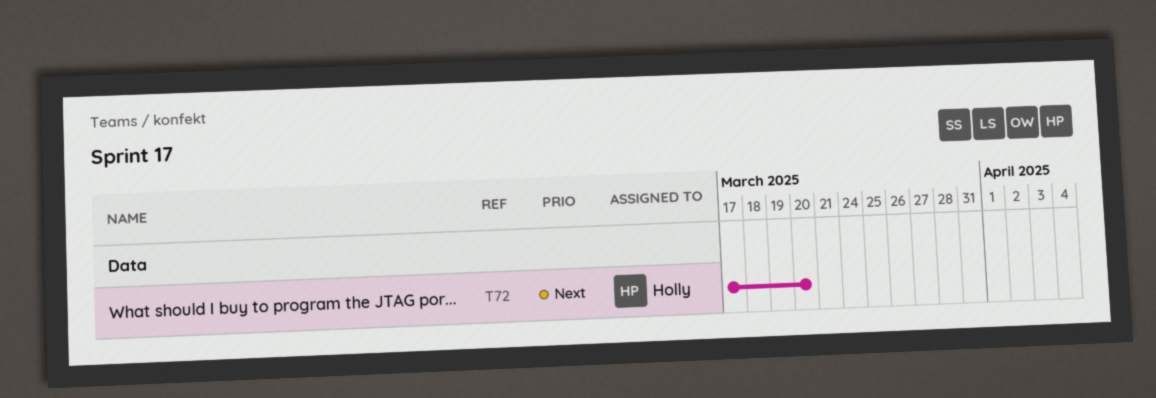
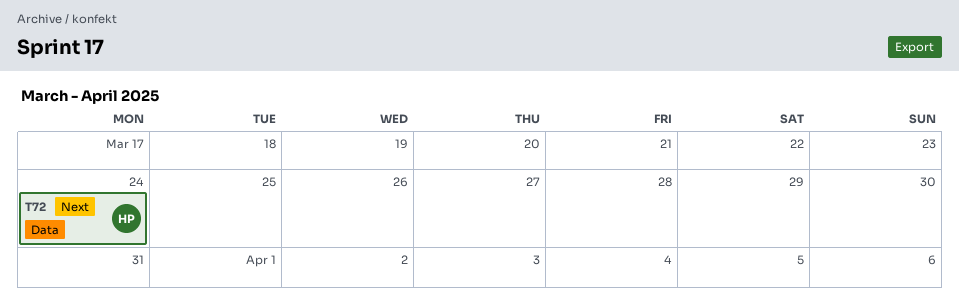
T72, due: Mar 20 -> Mar 24

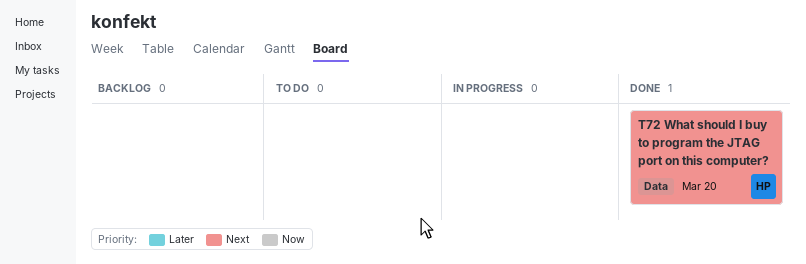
T72, due: Mar 24 -> Mar 20

